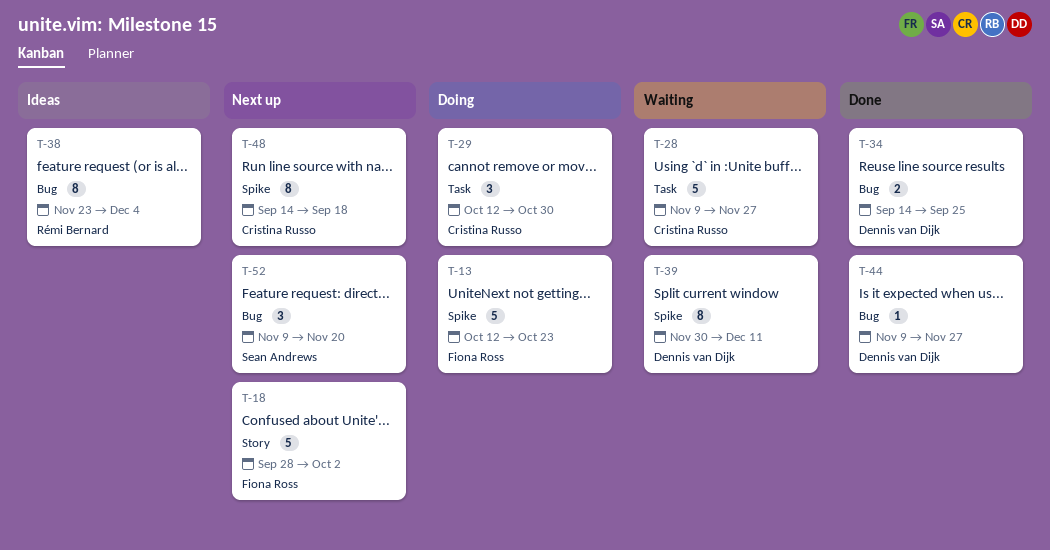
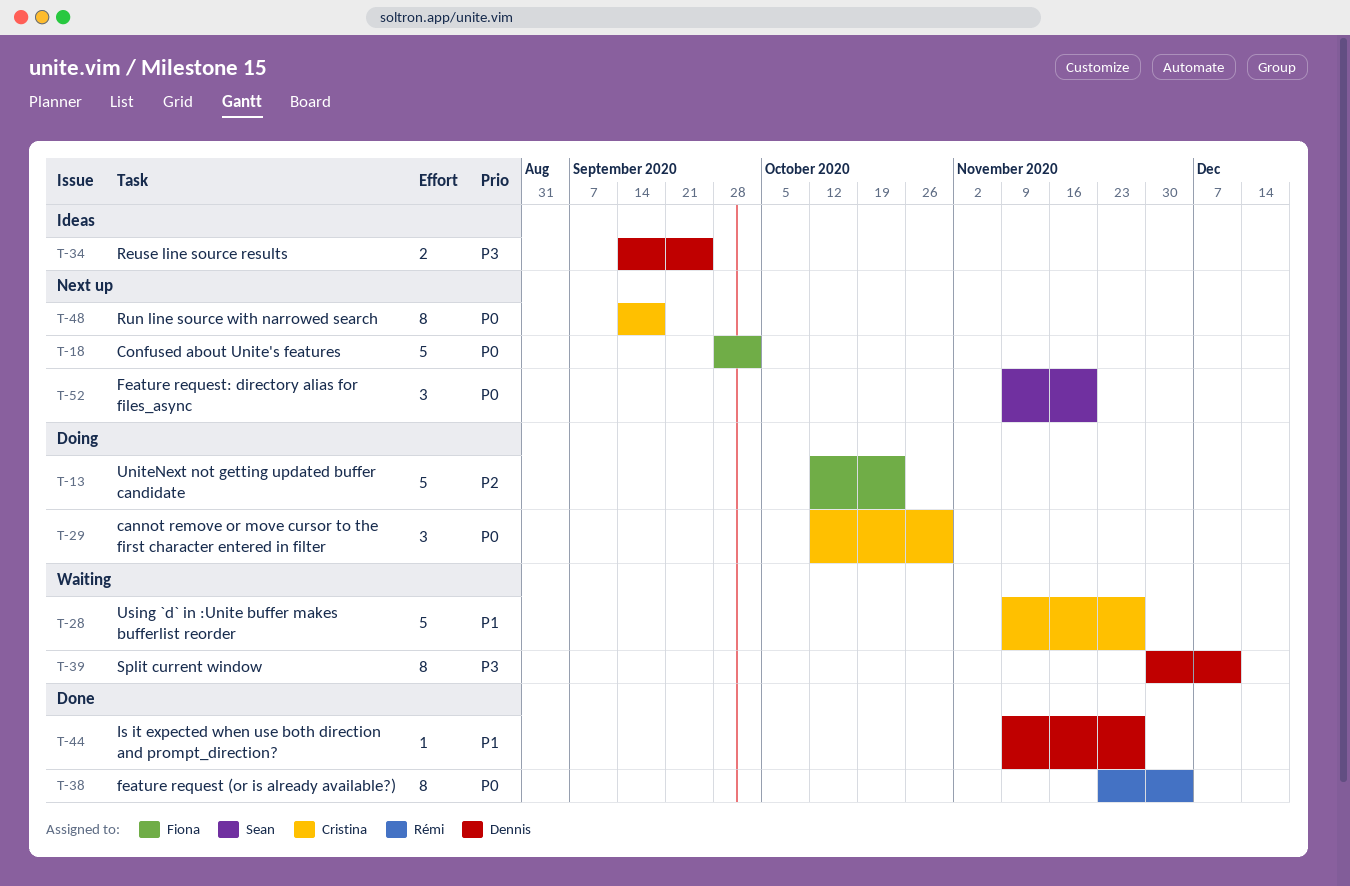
T-34, status: Done -> Ideas
T-38, status: Ideas -> Done

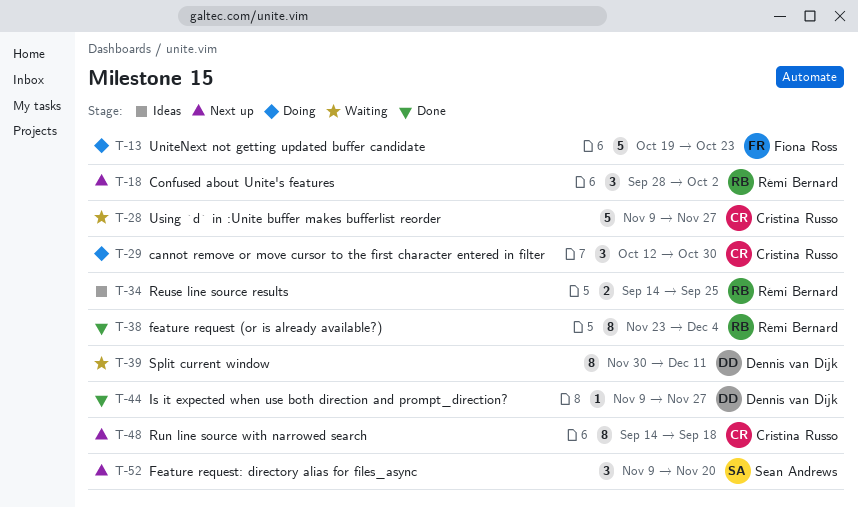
T-13, start: Oct 12 -> Oct 19
T-18, owner: Fiona Ross -> Rémi Bernard
T-18, estimate: 5 -> 3
T-34, owner: Dennis van Dijk -> Rémi Bernard

